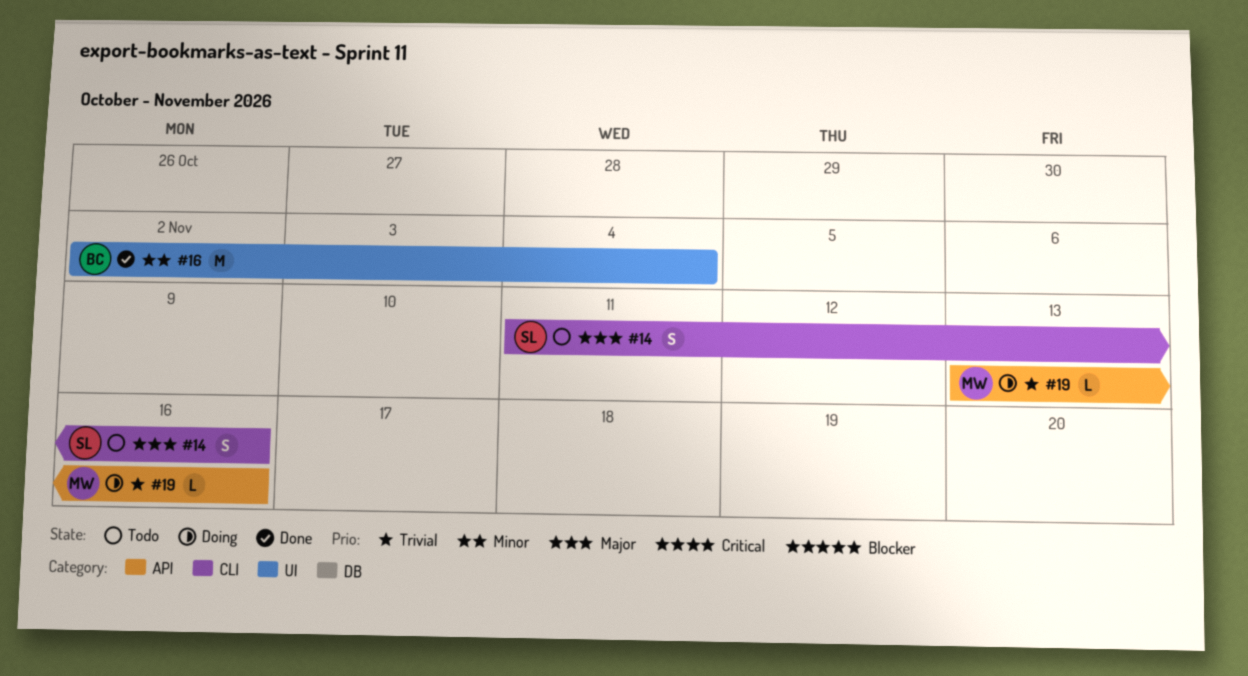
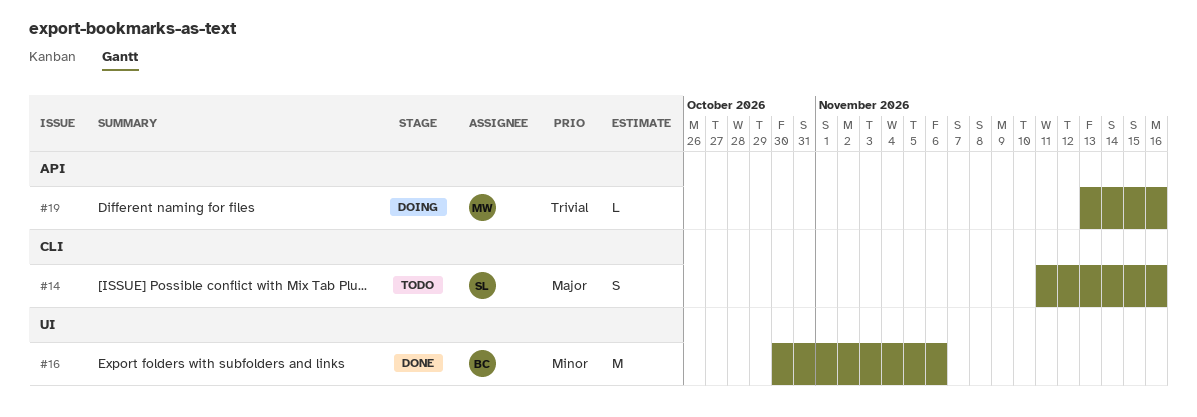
#16, start: Nov 2 -> Oct 30
#16, due: Nov 4 -> Nov 6

